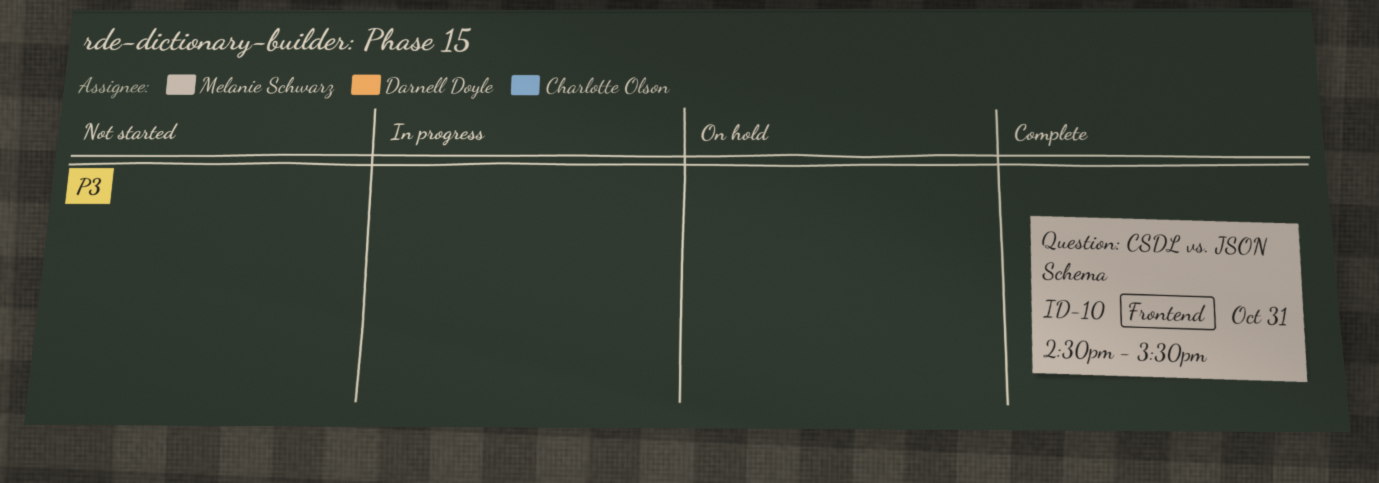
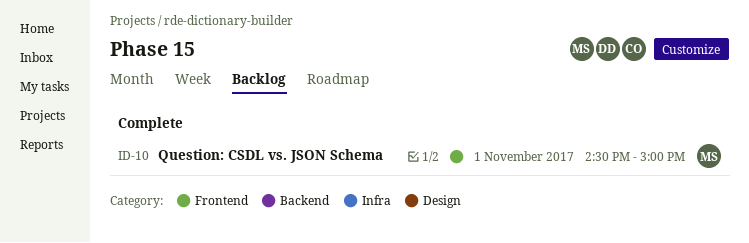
ID-10, day: Oct 31 -> Nov 1
ID-10, ends: 15:30 -> 15:00

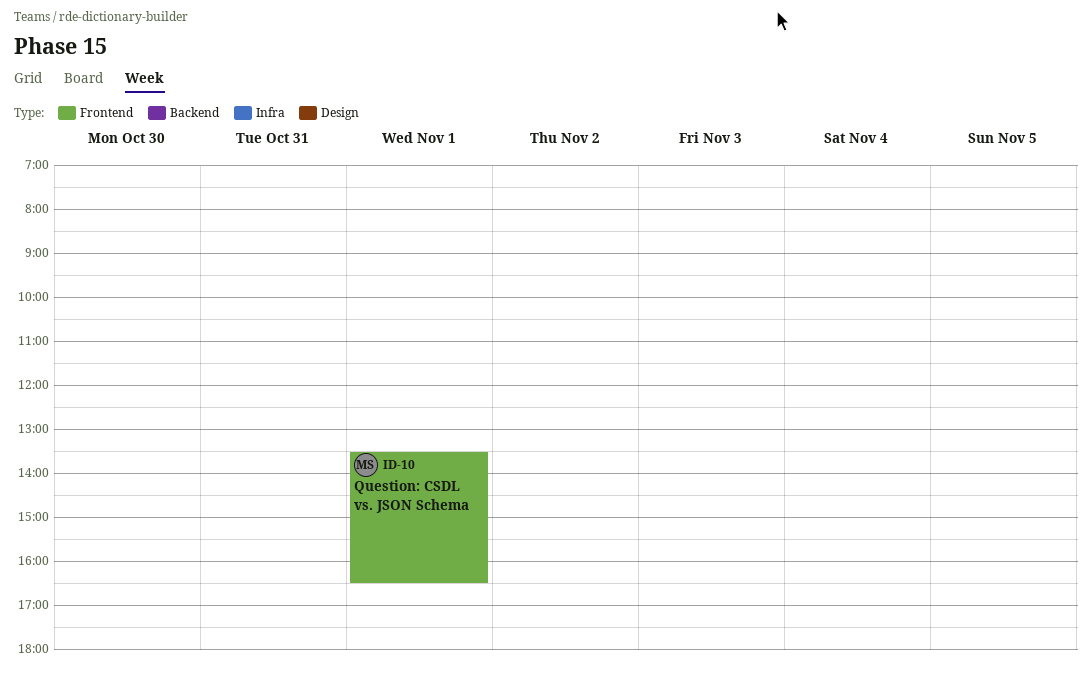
ID-10, begins: 14:30 -> 13:30
ID-10, ends: 15:00 -> 16:30

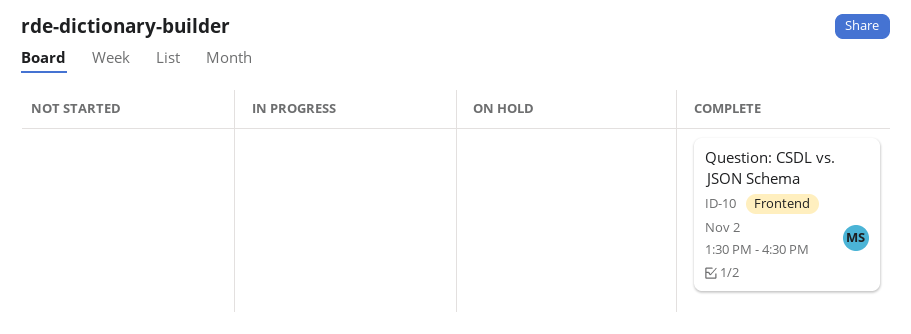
ID-10, day: Nov 1 -> Nov 2

